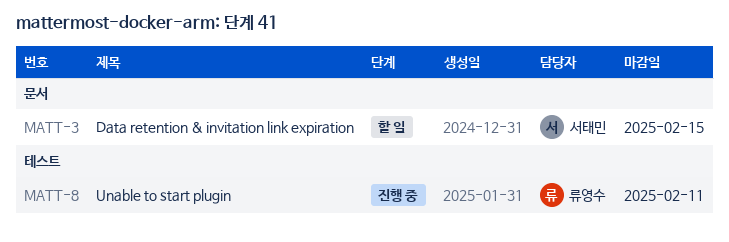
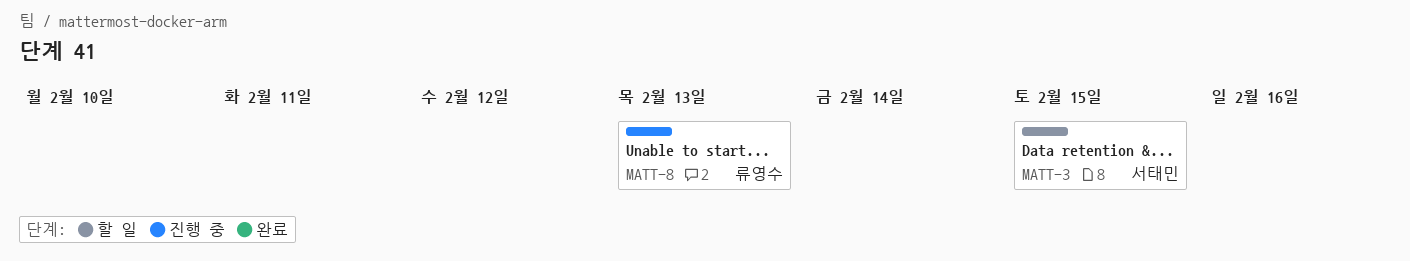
MATT-8, due: Feb 11 -> Feb 13

